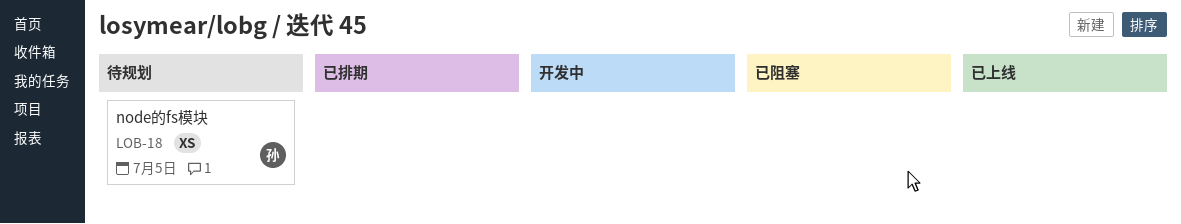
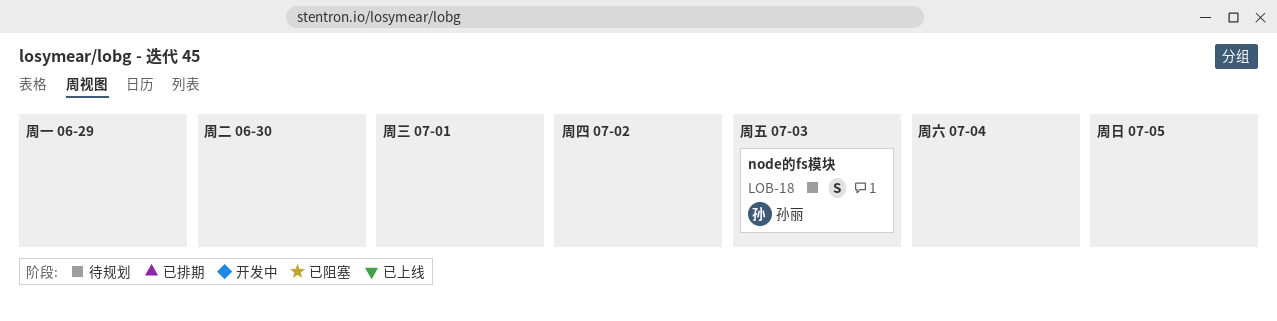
LOB-18, estimate: XS -> S
LOB-18, due: Jul 5 -> Jul 3

